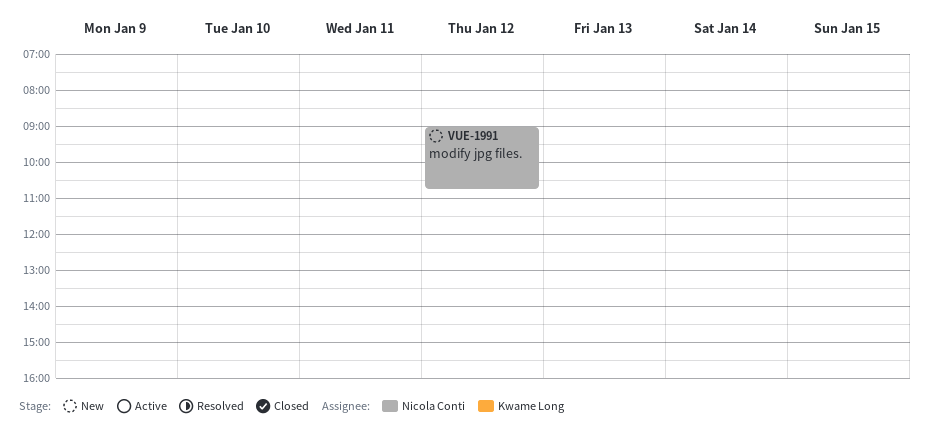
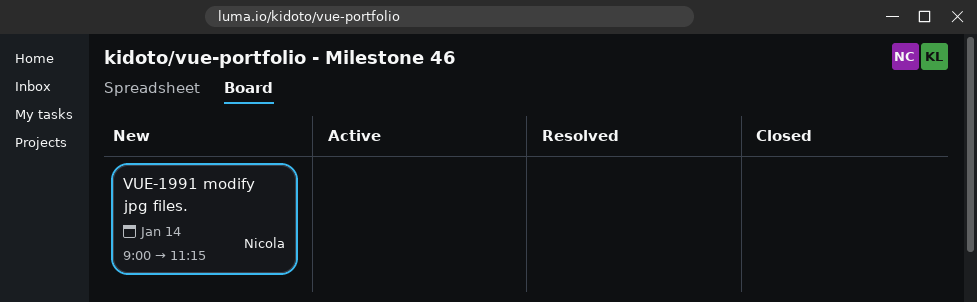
VUE-1991, day: Jan 12 -> Jan 14
VUE-1991, ends: 10:45 -> 11:15

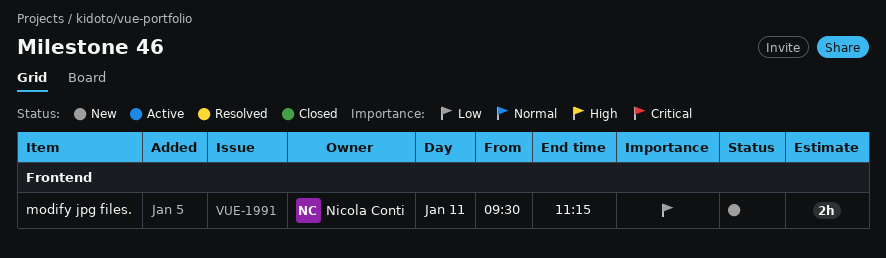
VUE-1991, day: Jan 14 -> Jan 11
VUE-1991, begins: 09:00 -> 09:30

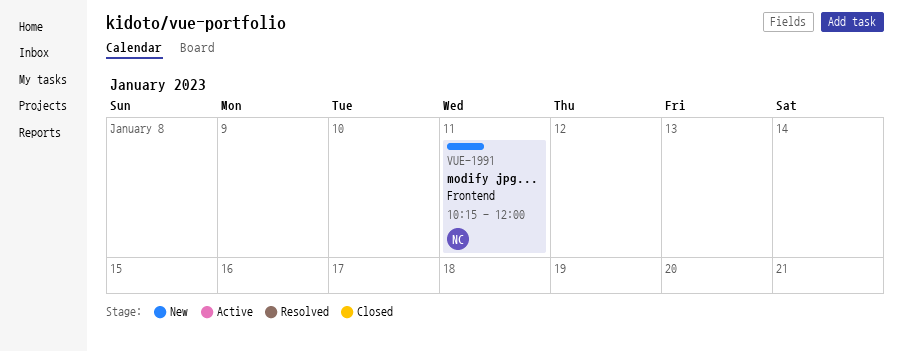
VUE-1991, begins: 09:30 -> 10:15
VUE-1991, ends: 11:15 -> 12:00

